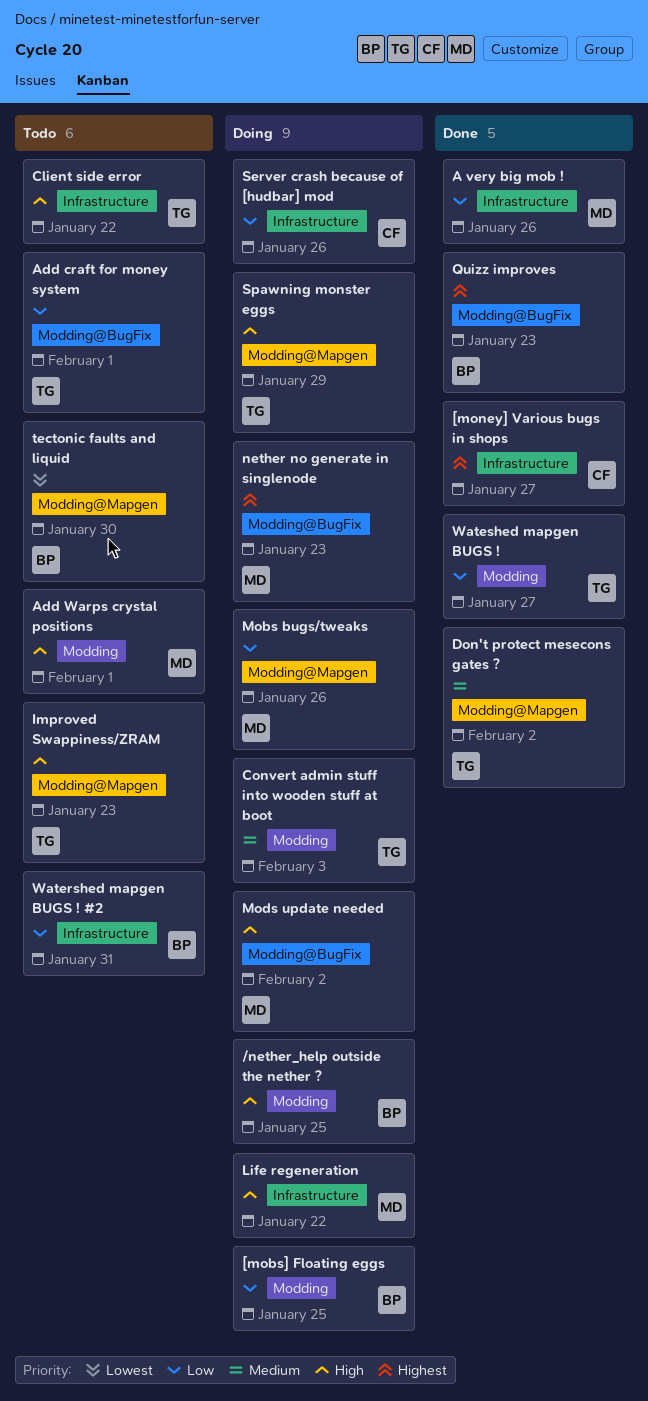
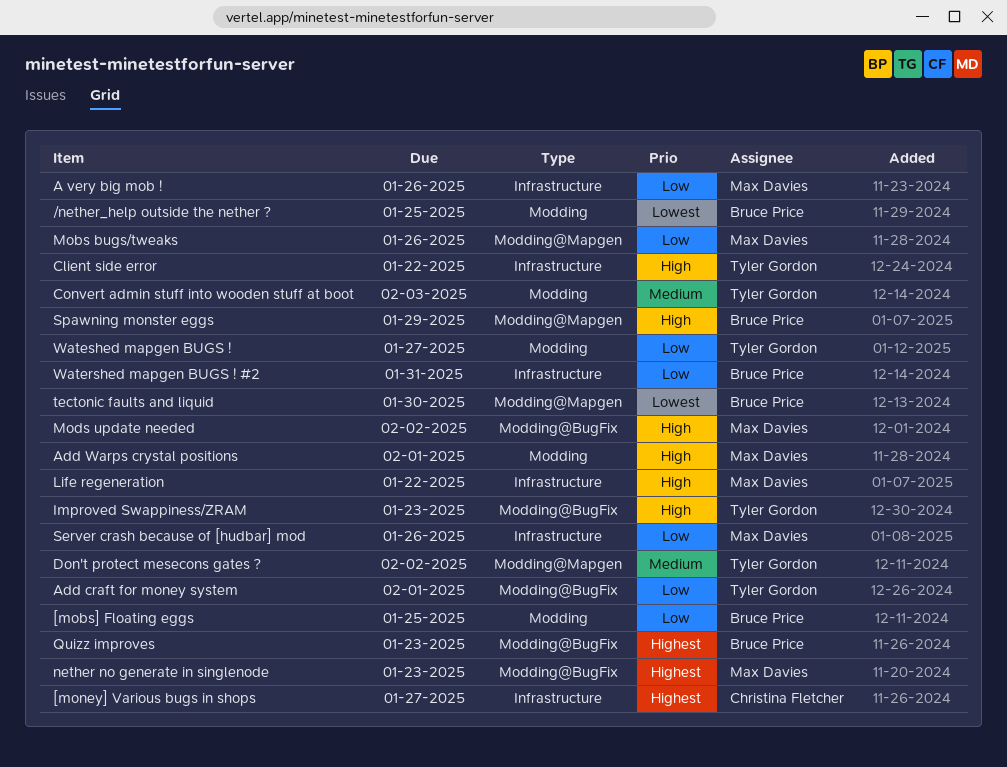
/nether_help outside the nether ?, priority: High -> Lowest
Improved Swappiness/ZRAM, label: Modding@Mapgen -> Modding@BugFix
Server crash because of [hudbar] mod, owner: Christina Fletcher -> Max Davies
Spawning monster eggs, owner: Tyler Gordon -> Bruce Price

